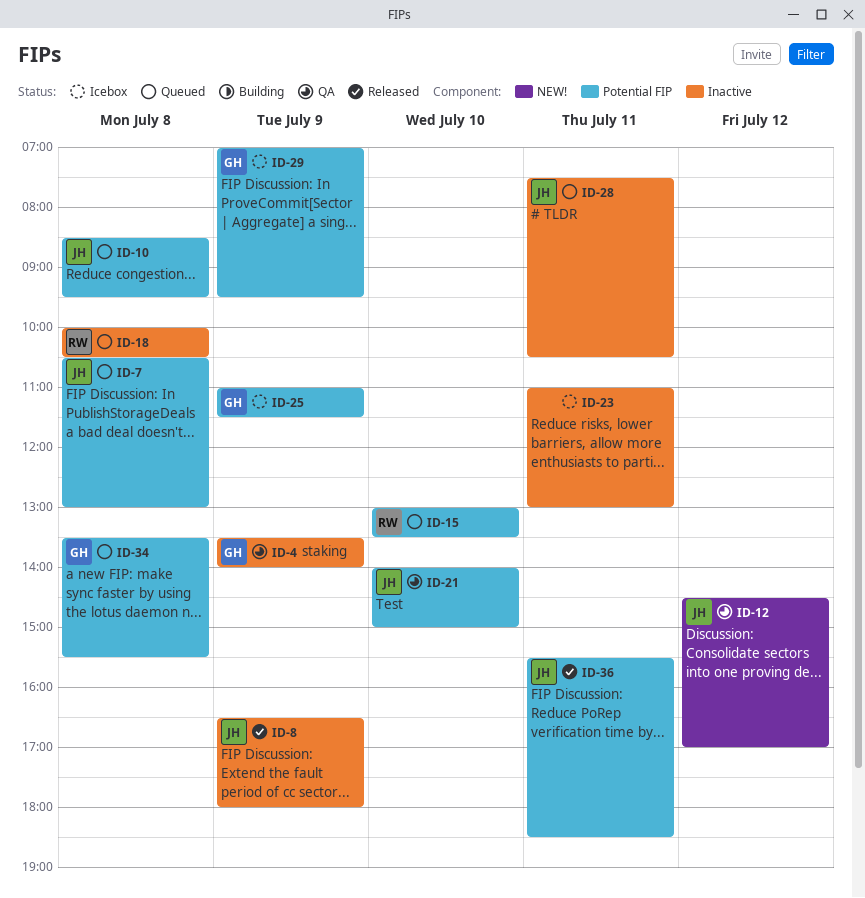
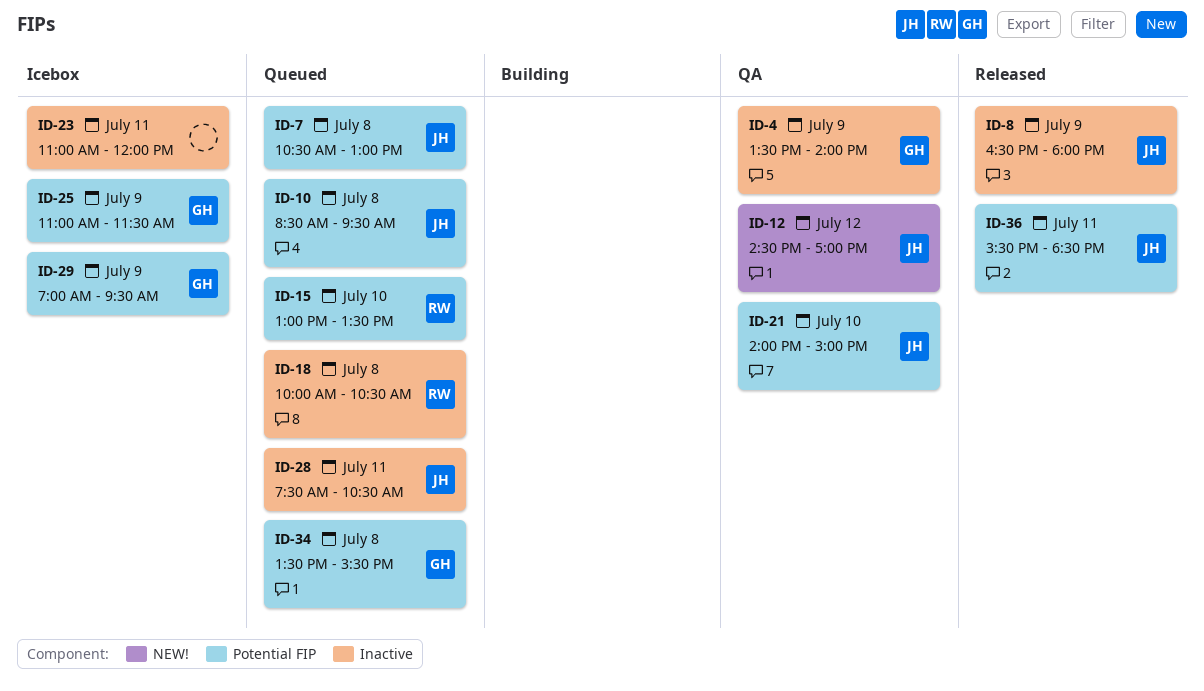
ID-23, ends: 13:00 -> 12:00

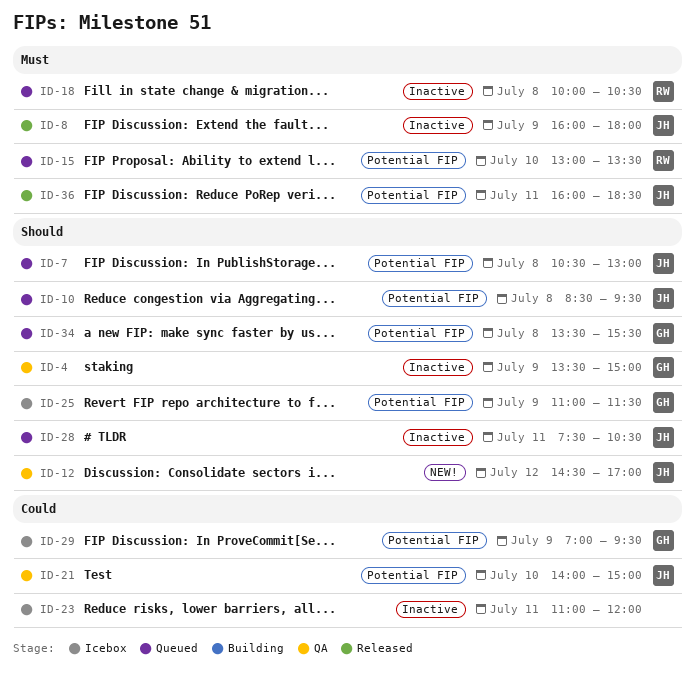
ID-4, ends: 14:00 -> 15:00
ID-8, begins: 16:30 -> 16:00
ID-36, begins: 15:30 -> 16:00

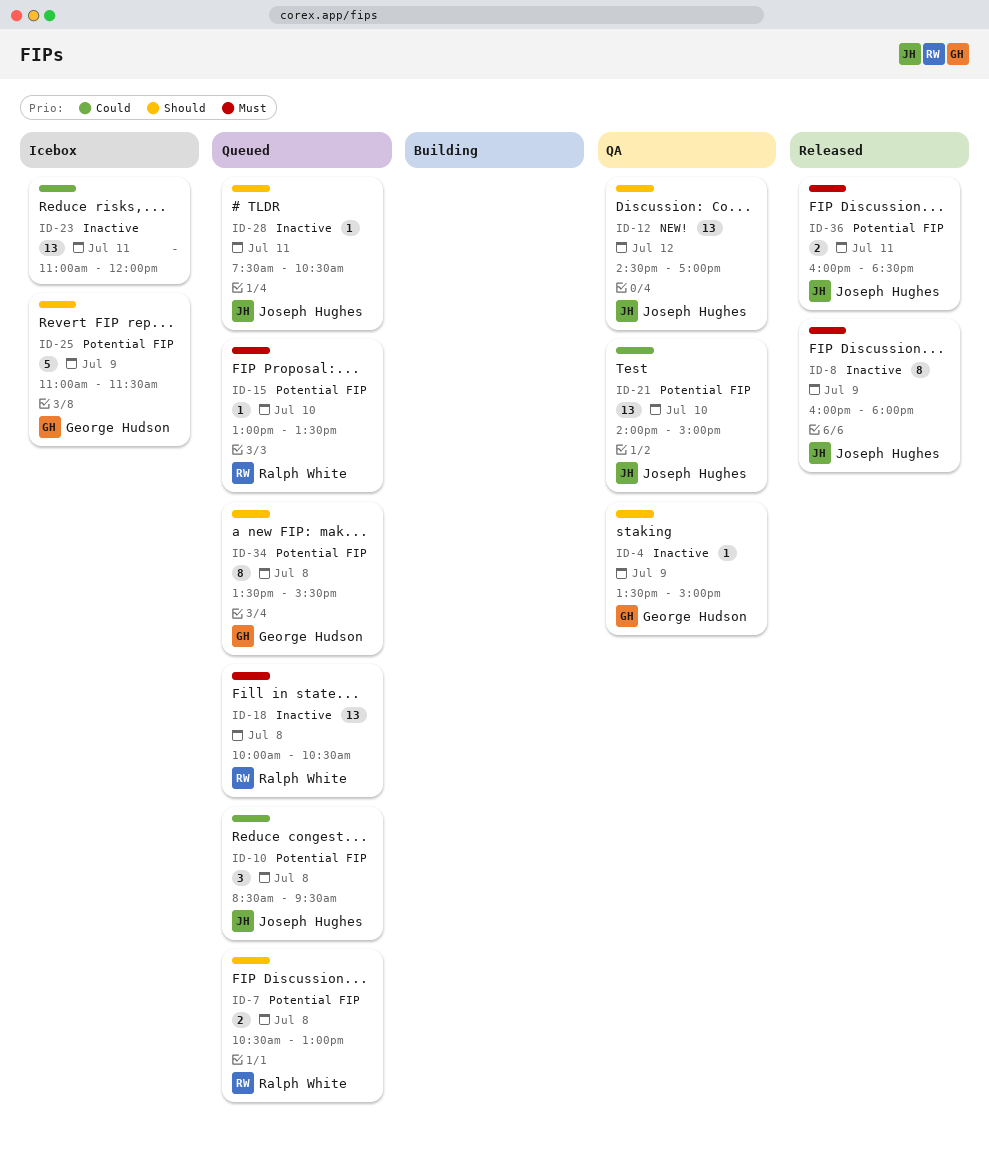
ID-7, owner: Joseph Hughes -> Ralph White
ID-10, priority: Should -> Could
ID-29: present -> none

